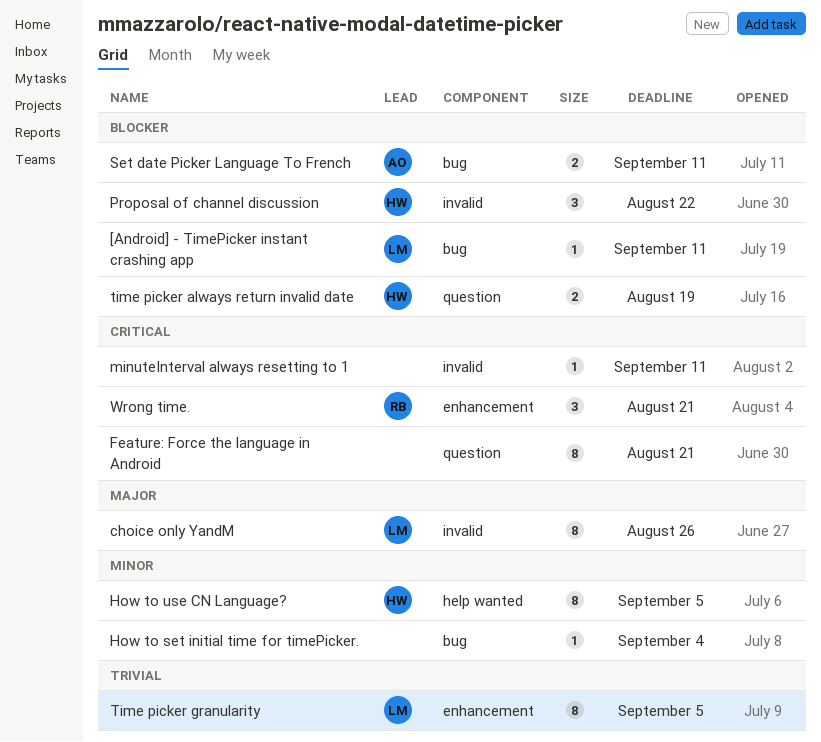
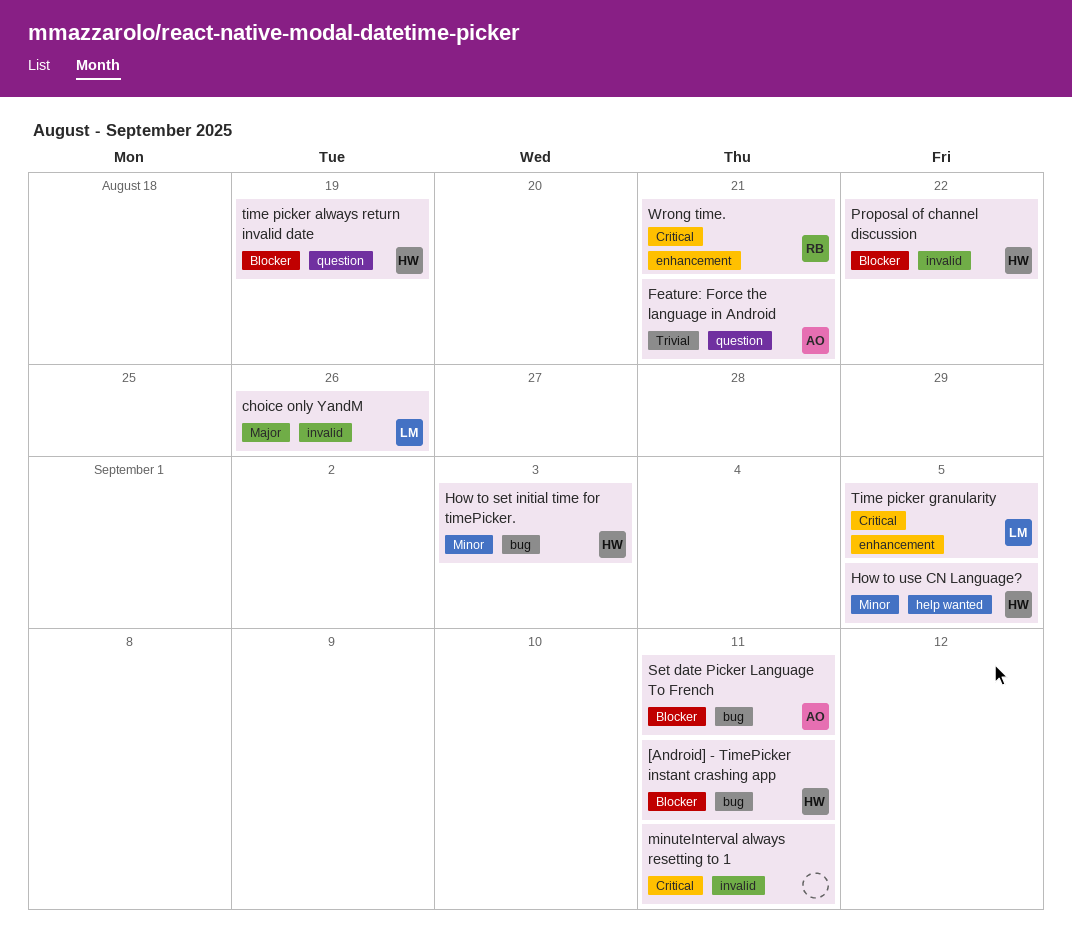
[Android] - TimePicker instant crashing app, owner: LM -> HW
Feature: Force the language in Android, owner: none -> AO
Feature: Force the language in Android, priority: Critical -> Trivial
How to set initial time for timePicker., owner: none -> HW
How to set initial time for timePicker., due: Sep 4 -> Sep 3
Time picker granularity, priority: Trivial -> Critical

